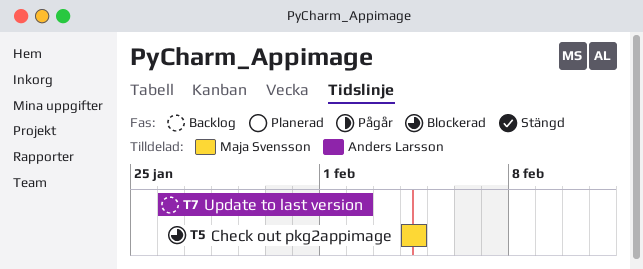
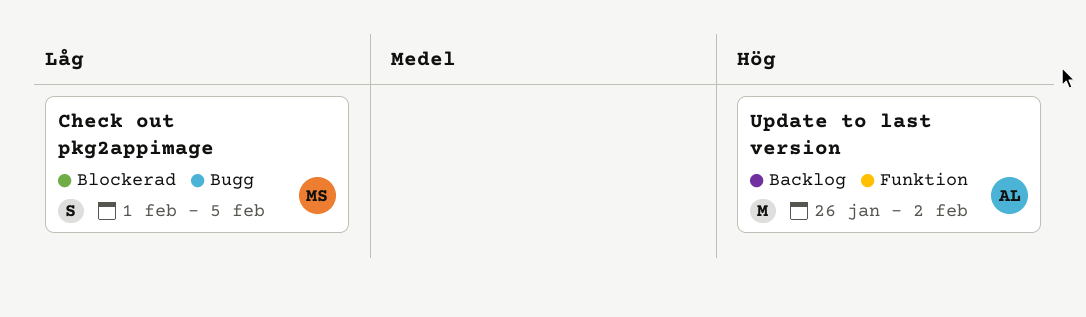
Check out pkg2appimage, start: Feb 4 -> Feb 1
Check out pkg2appimage, due: Feb 4 -> Feb 5

